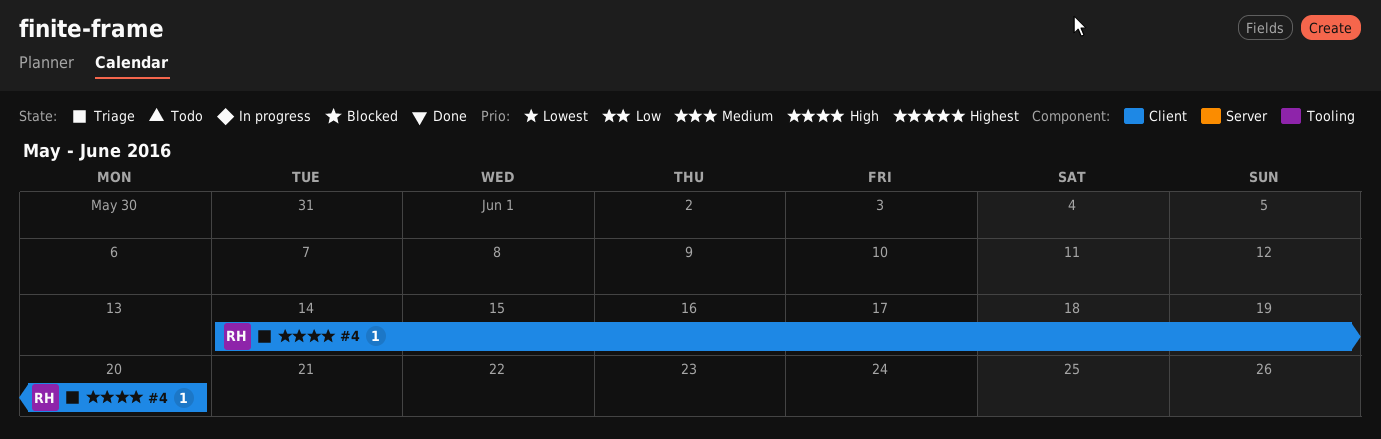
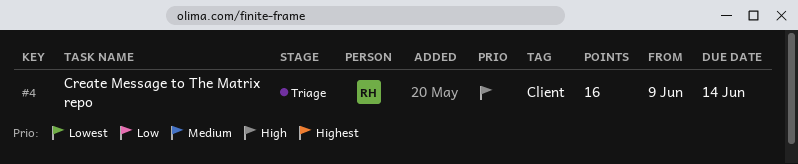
#4, estimate: 1 -> 16
#4, start: Jun 14 -> Jun 9
#4, due: Jun 20 -> Jun 14

